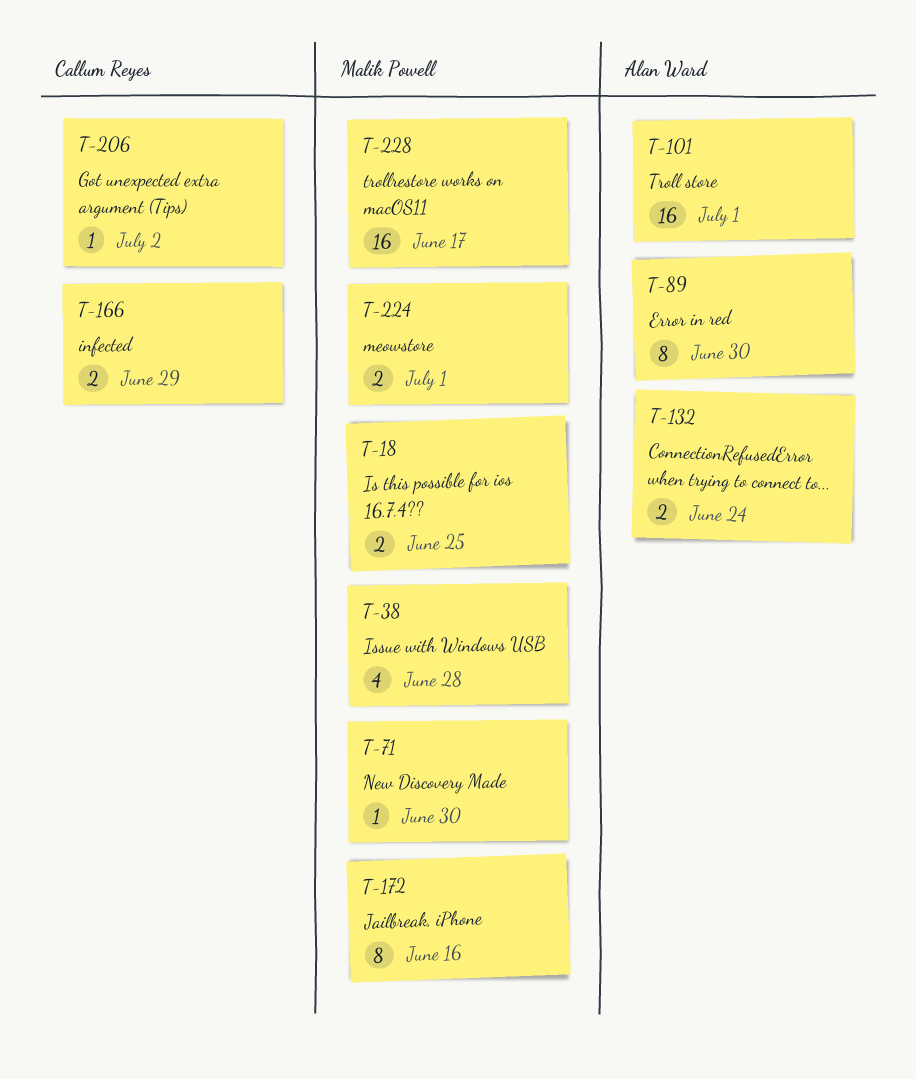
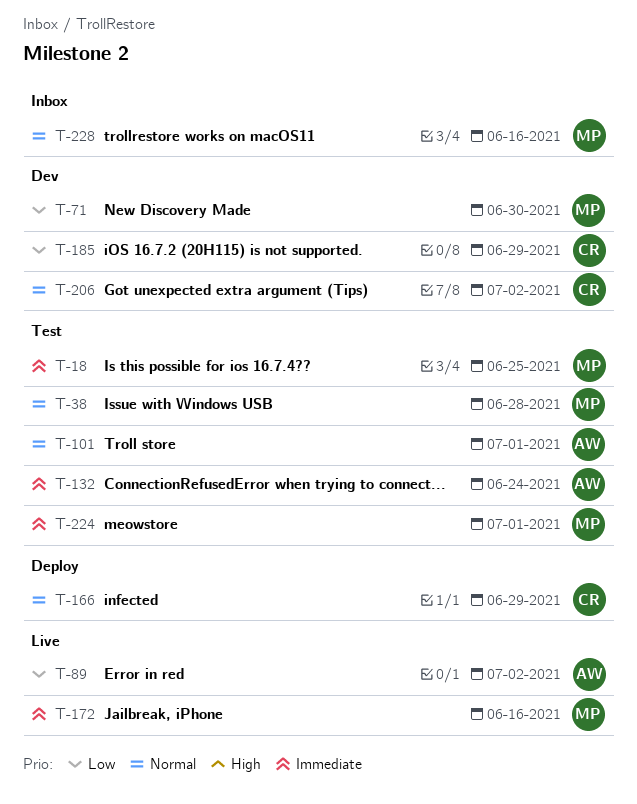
T-89, due: Jun 30 -> Jul 2
T-185: none -> present
T-228, due: Jun 17 -> Jun 16

